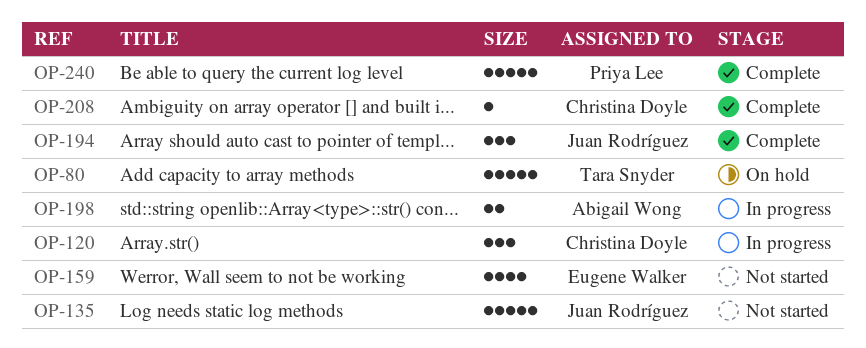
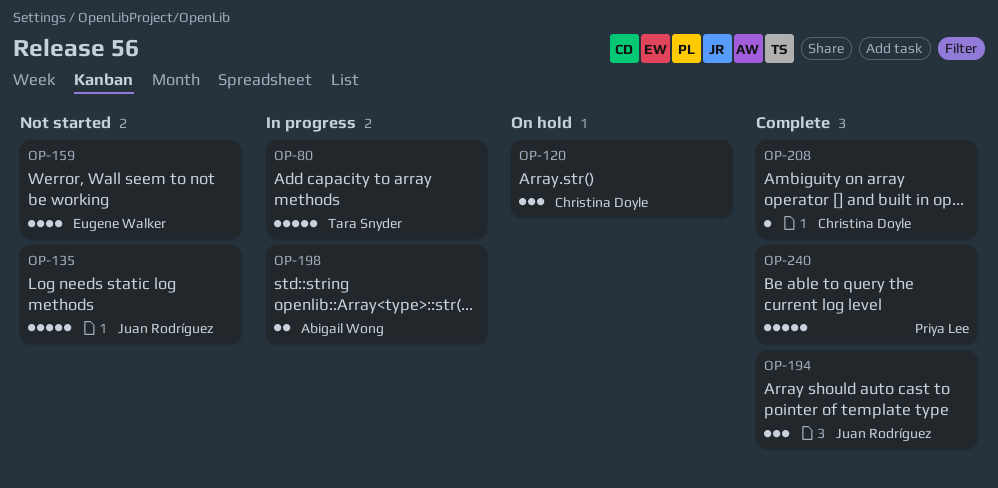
OP-80, status: On hold -> In progress
OP-120, status: In progress -> On hold

